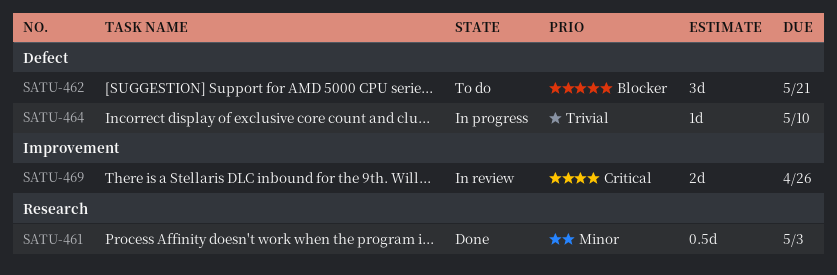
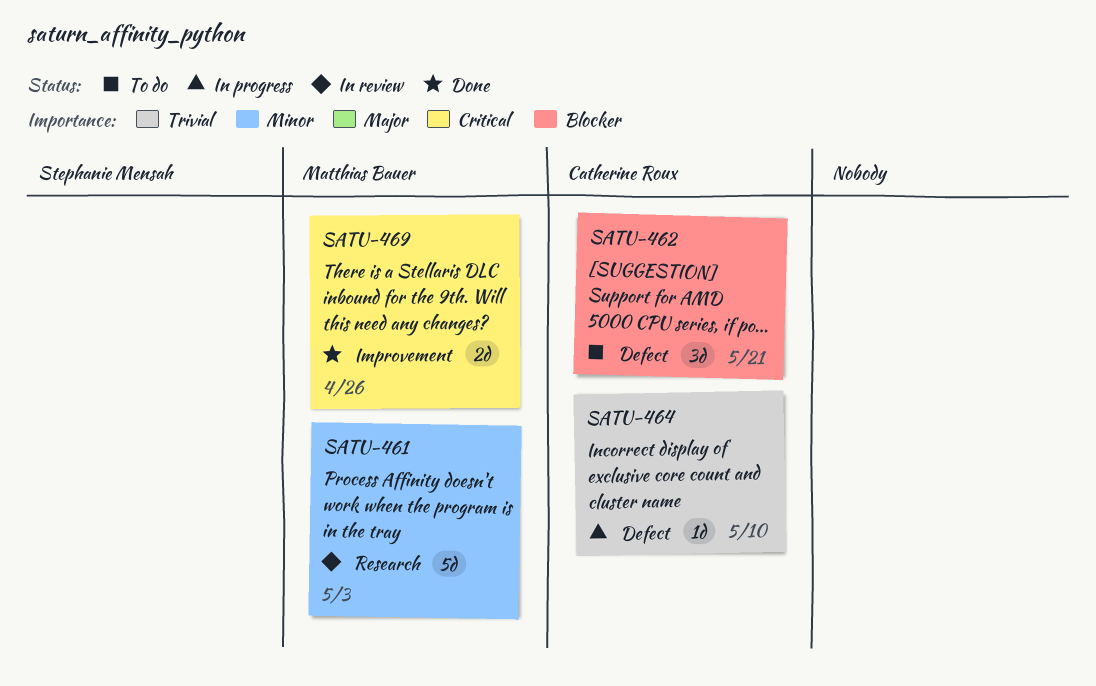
SATU-461, status: Done -> In review
SATU-461, estimate: 0.5d -> 5d
SATU-469, status: In review -> Done

